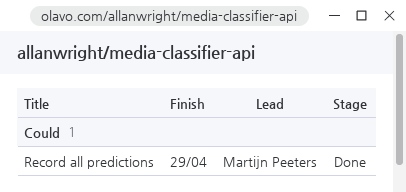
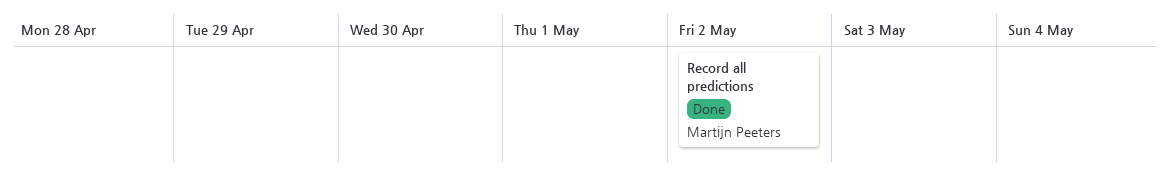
Record all predictions, due: Apr 29 -> May 2

